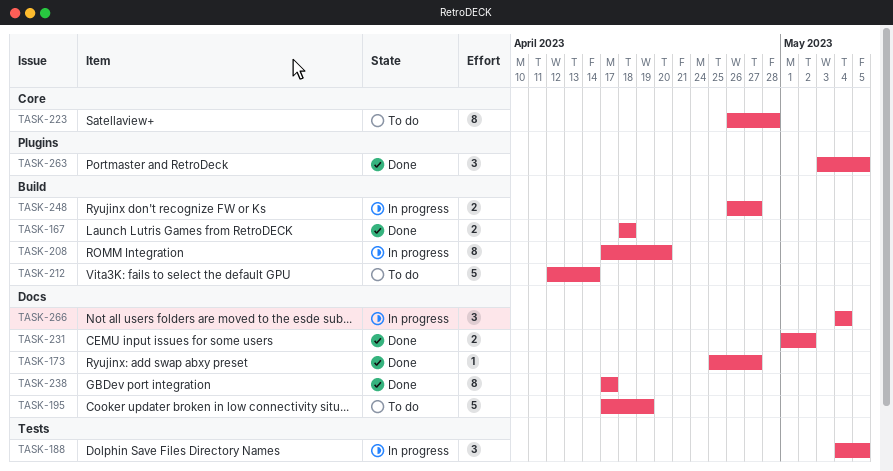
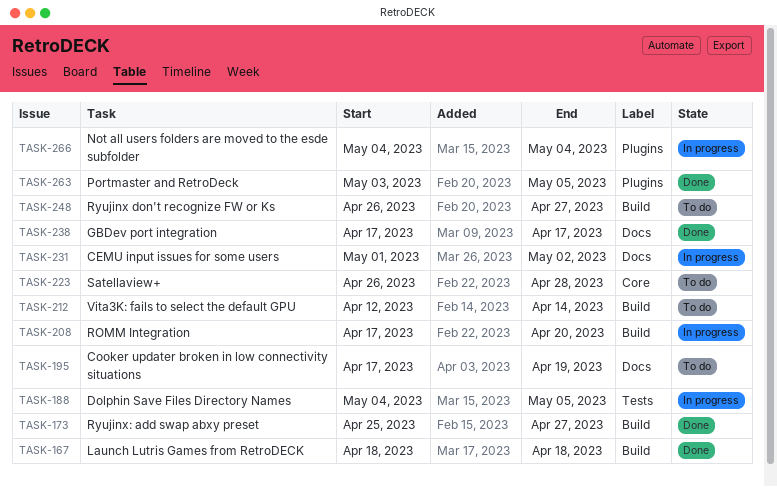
TASK-173, label: Docs -> Build
TASK-231, status: Done -> In progress
TASK-248, status: In progress -> To do
TASK-266, label: Docs -> Plugins

